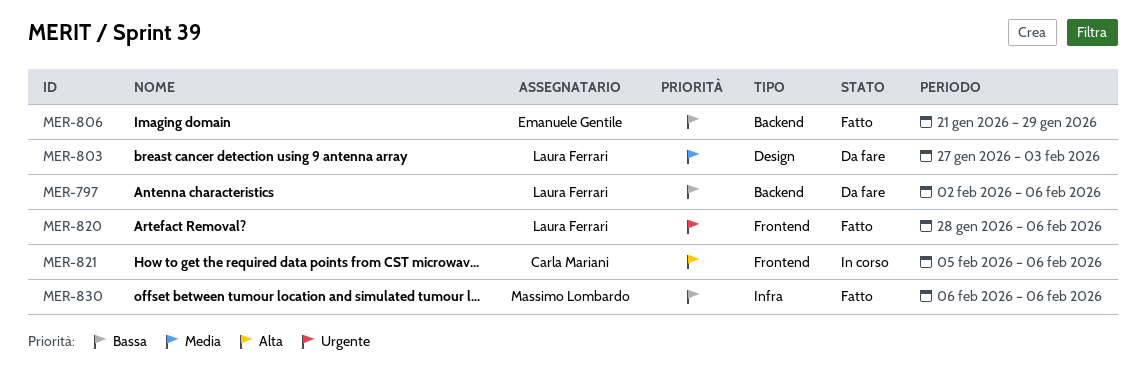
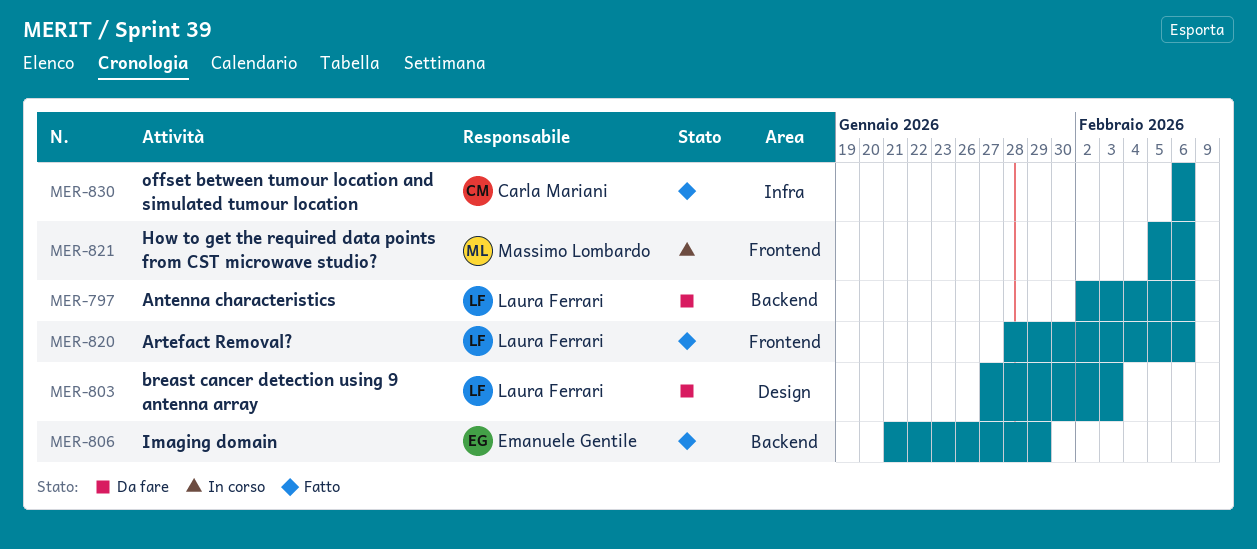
MER-821, owner: Carla Mariani -> Massimo Lombardo
MER-830, owner: Massimo Lombardo -> Carla Mariani

